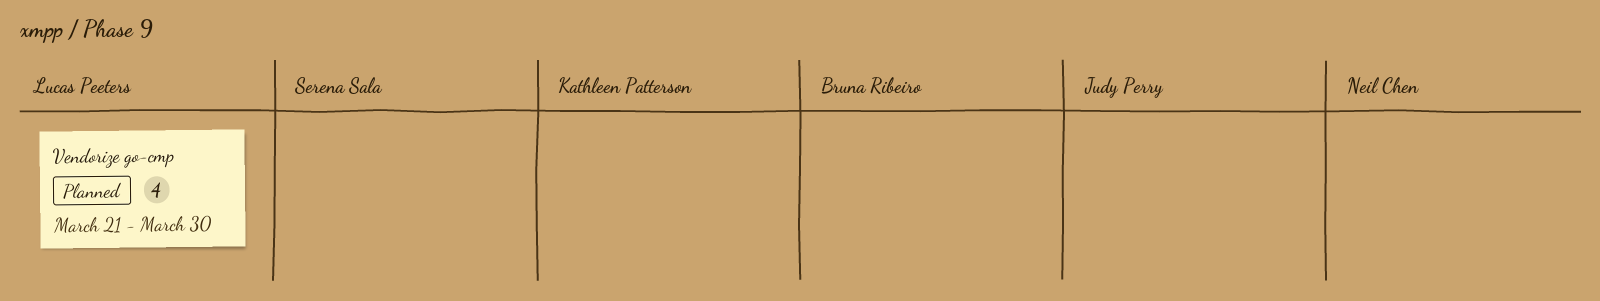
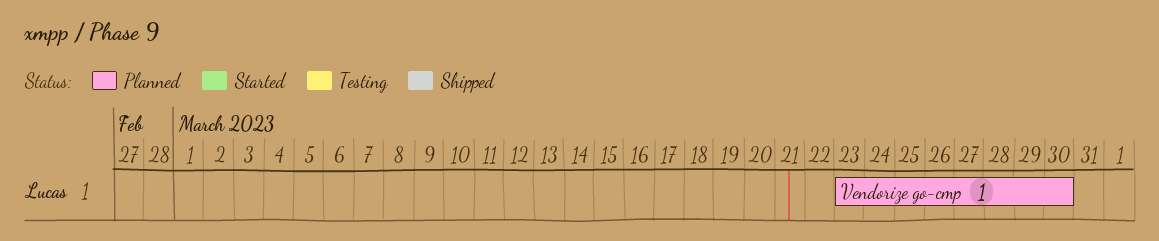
Vendorize go-cmp, estimate: 4 -> 1
Vendorize go-cmp, start: Mar 21 -> Mar 23

